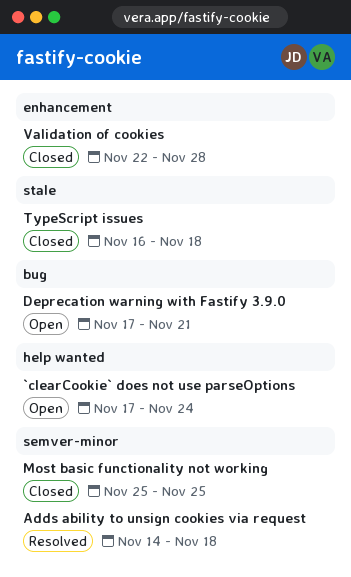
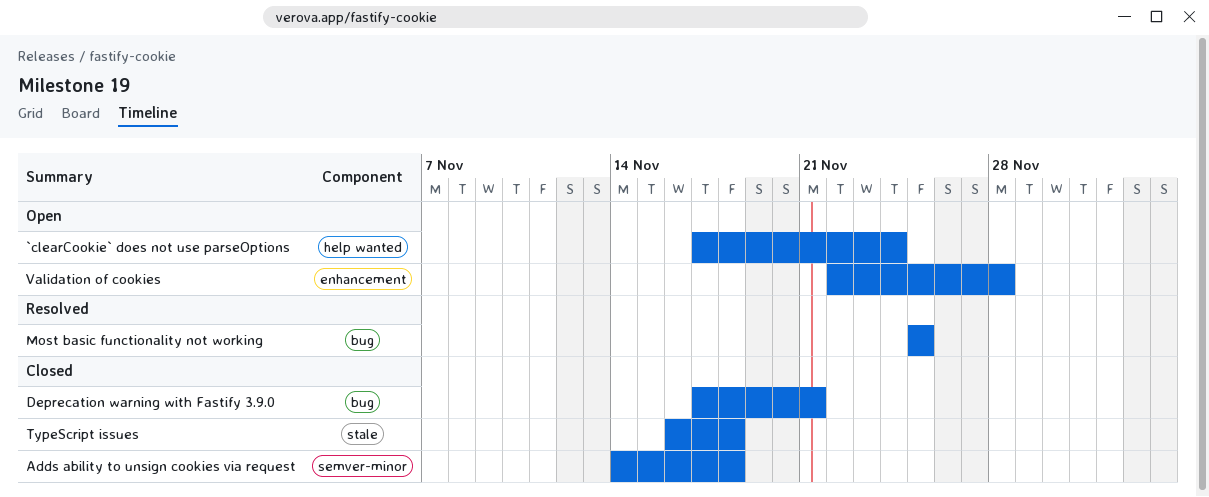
Adds ability to unsign cookies via request, status: Resolved -> Closed
Deprecation warning with Fastify 3.9.0, status: Open -> Closed
Most basic functionality not working, status: Closed -> Resolved
Most basic functionality not working, label: semver-minor -> bug
Validation of cookies, status: Closed -> Open

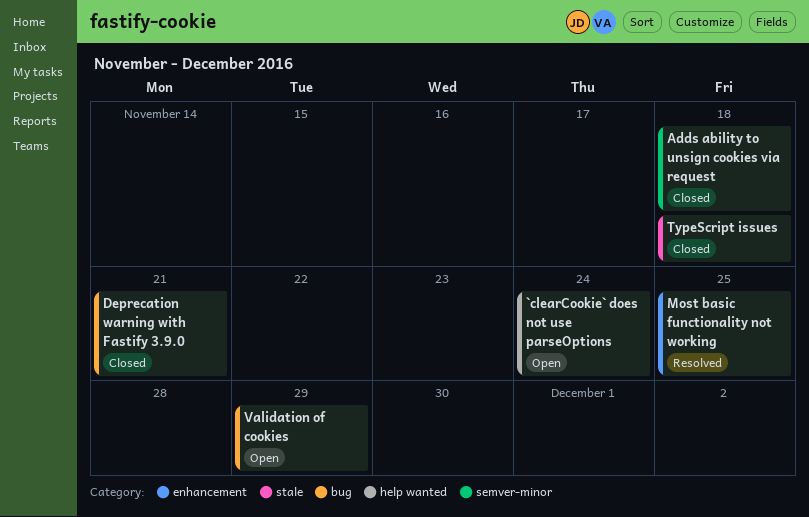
Most basic functionality not working, label: bug -> enhancement
Validation of cookies, label: enhancement -> bug
Validation of cookies, due: Nov 28 -> Nov 29

